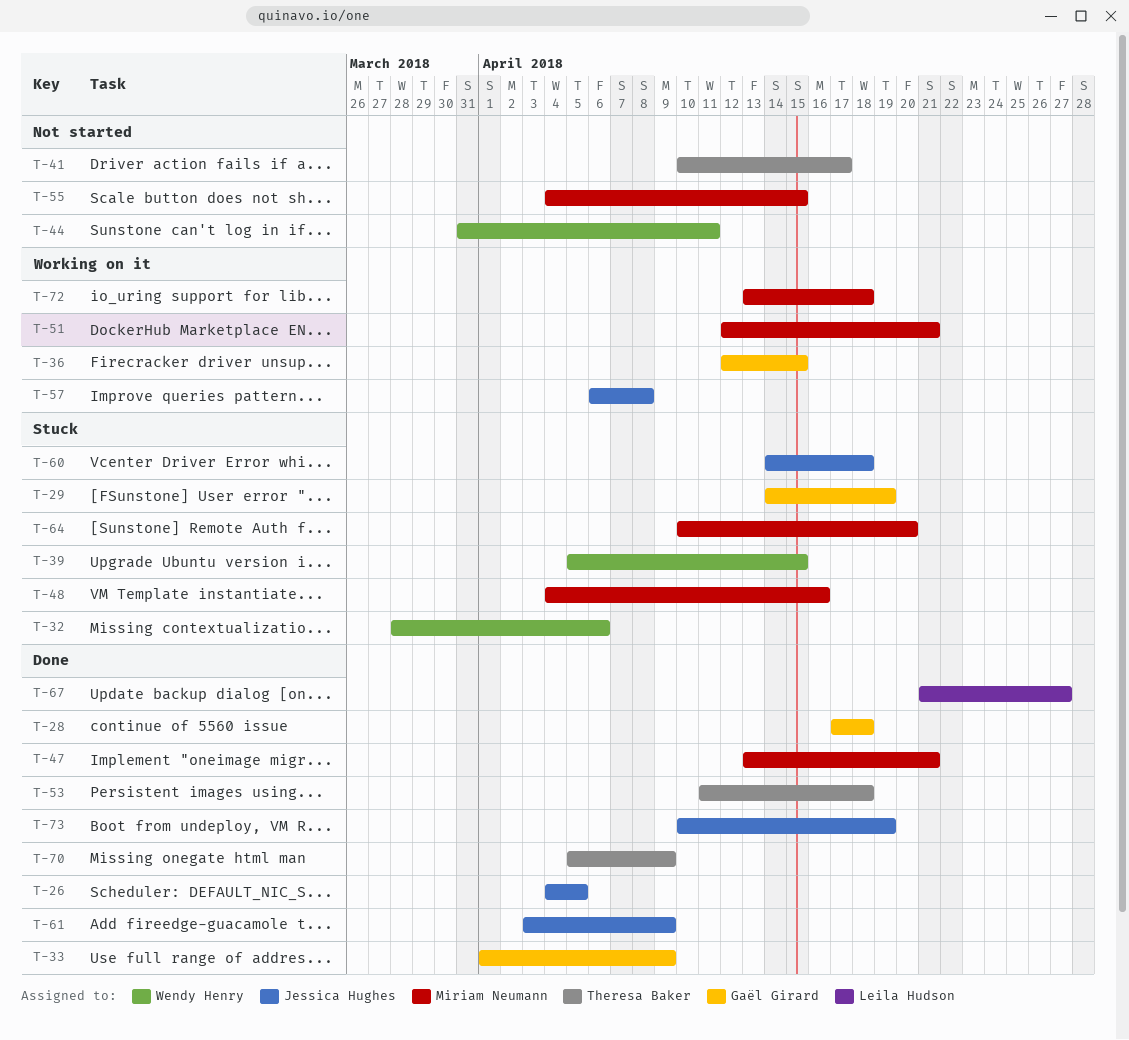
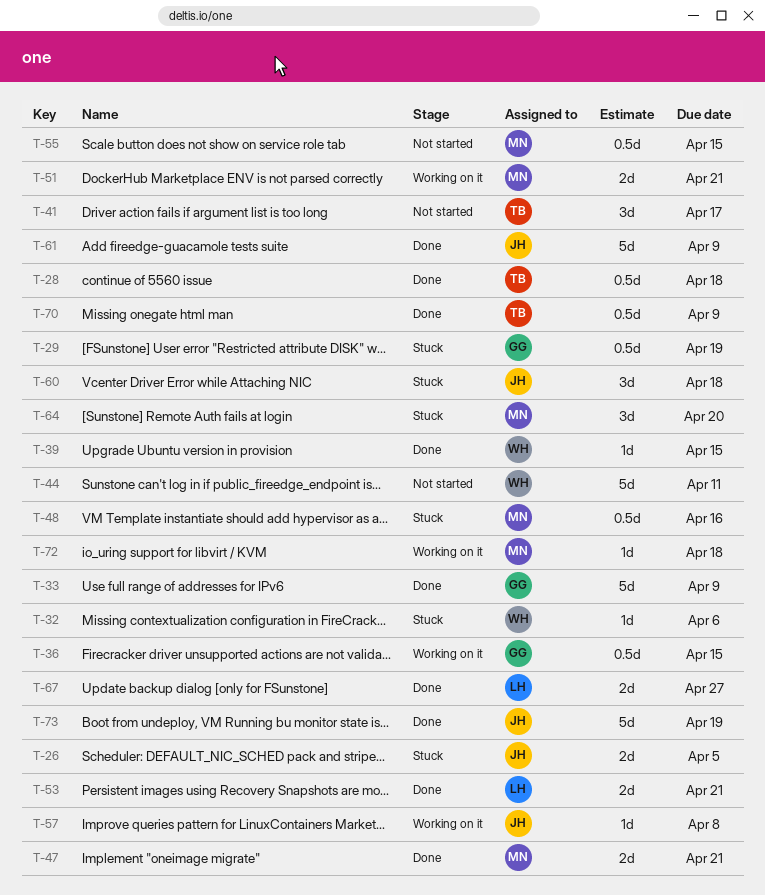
T-26, status: Done -> Stuck
T-28, owner: Gaël Girard -> Theresa Baker
T-39, status: Stuck -> Done
T-53, owner: Theresa Baker -> Leila Hudson
T-53, due: Apr 18 -> Apr 21

